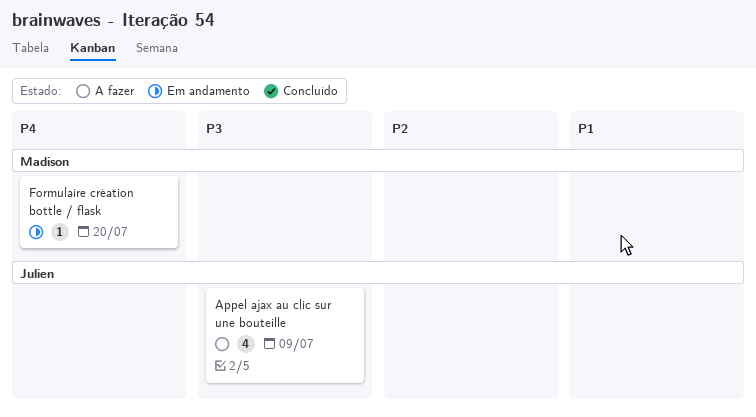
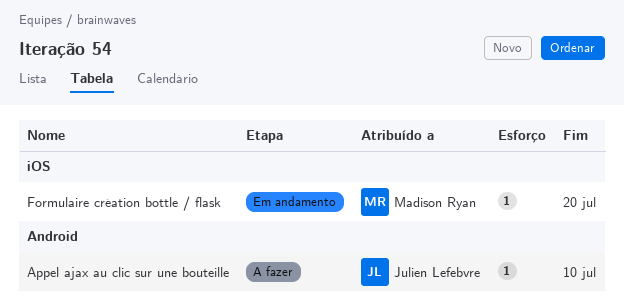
Appel ajax au clic sur une bouteille, estimate: 4 -> 1
Appel ajax au clic sur une bouteille, due: Jul 9 -> Jul 10

